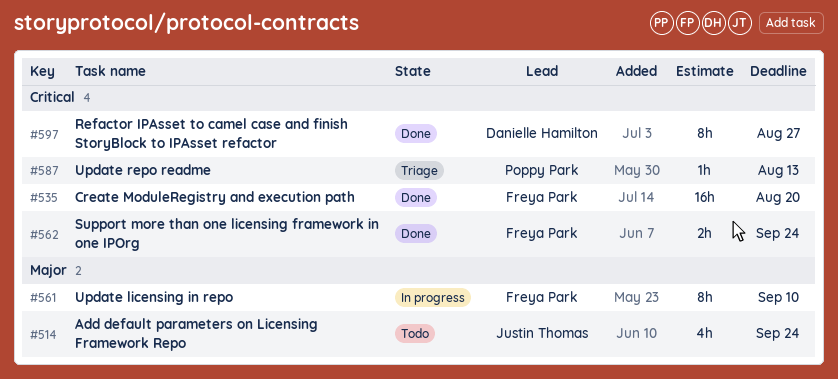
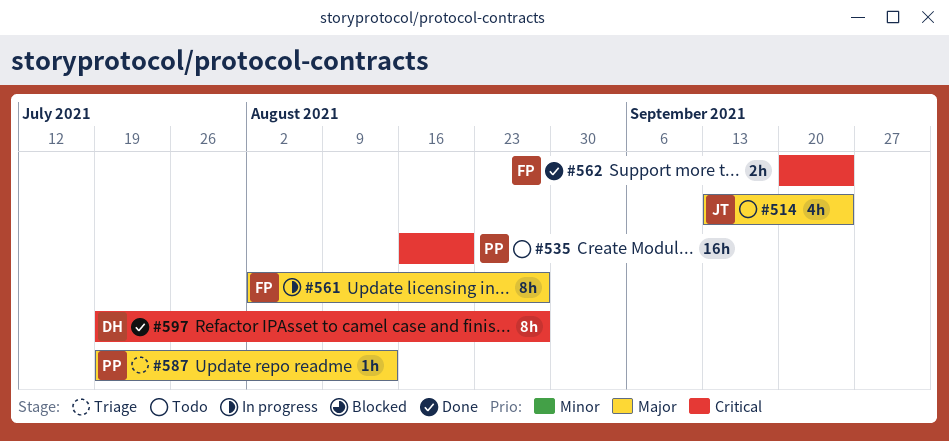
#535, status: Done -> Todo
#535, owner: Freya Park -> Poppy Park
#561, due: Sep 10 -> Aug 27
#587, priority: Critical -> Major

